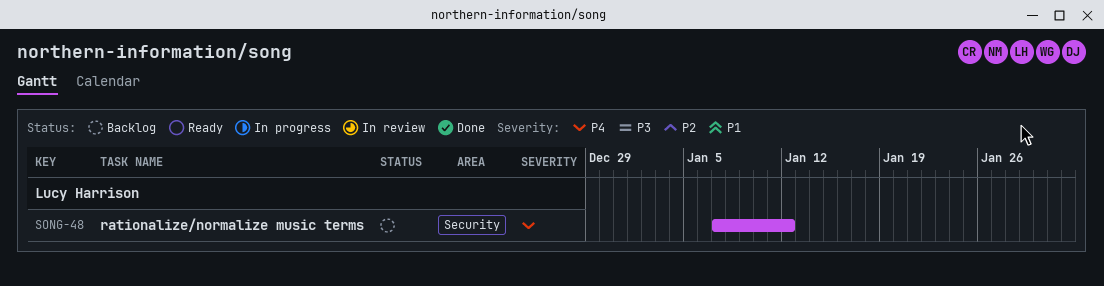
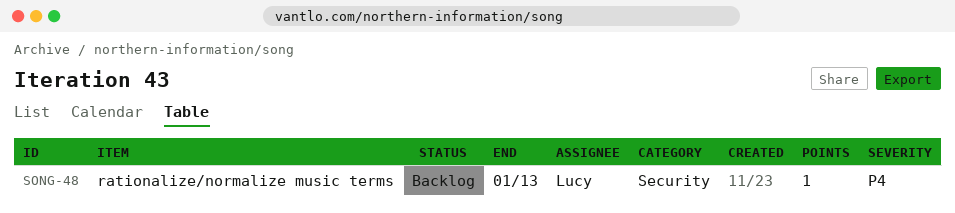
SONG-48, due: Jan 12 -> Jan 13

